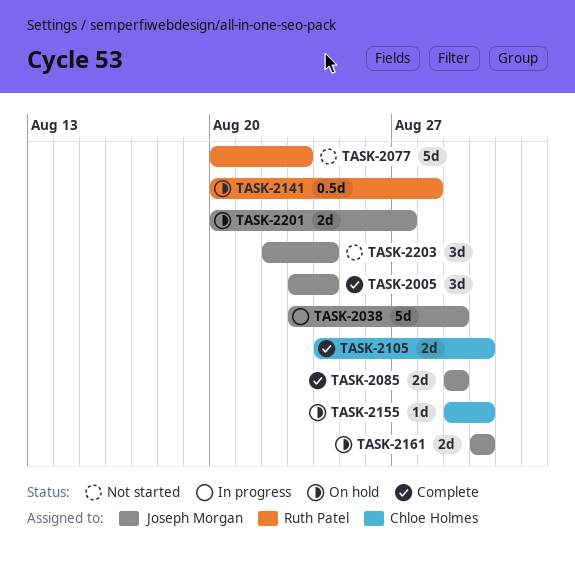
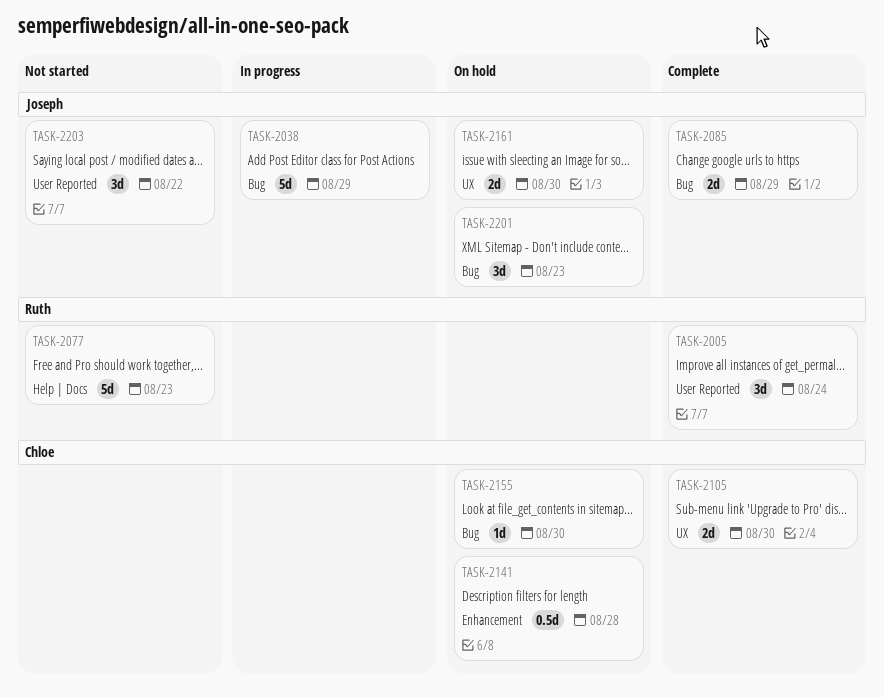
TASK-2005, owner: Joseph Morgan -> Ruth Patel
TASK-2141, owner: Ruth Patel -> Chloe Holmes
TASK-2201, estimate: 2d -> 3d
TASK-2201, due: Aug 27 -> Aug 23
TASK-2203, due: Aug 24 -> Aug 22

